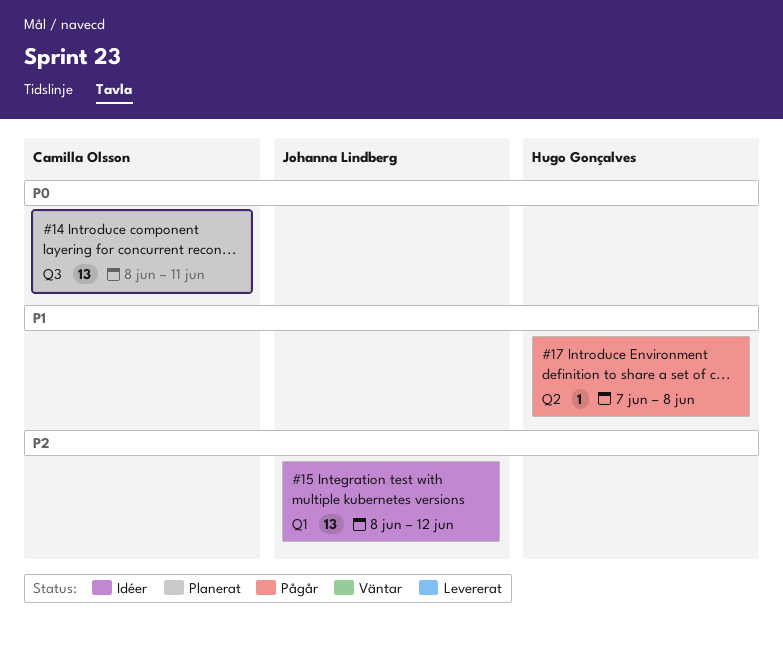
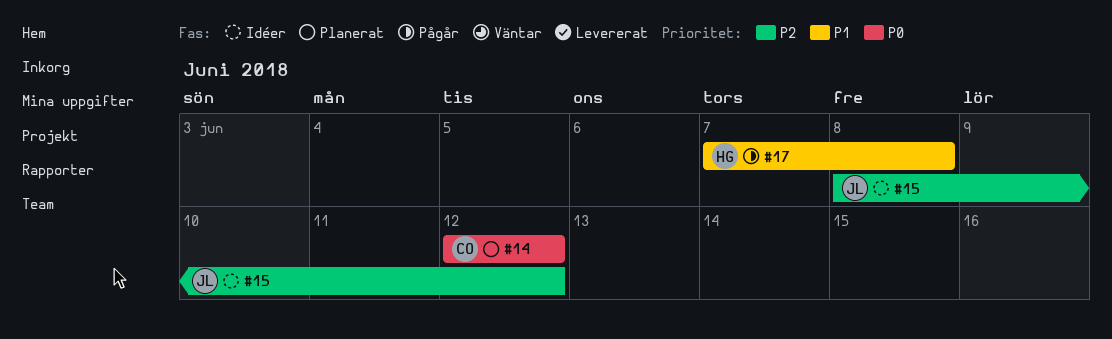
#14, start: Jun 8 -> Jun 12
#14, due: Jun 11 -> Jun 12

